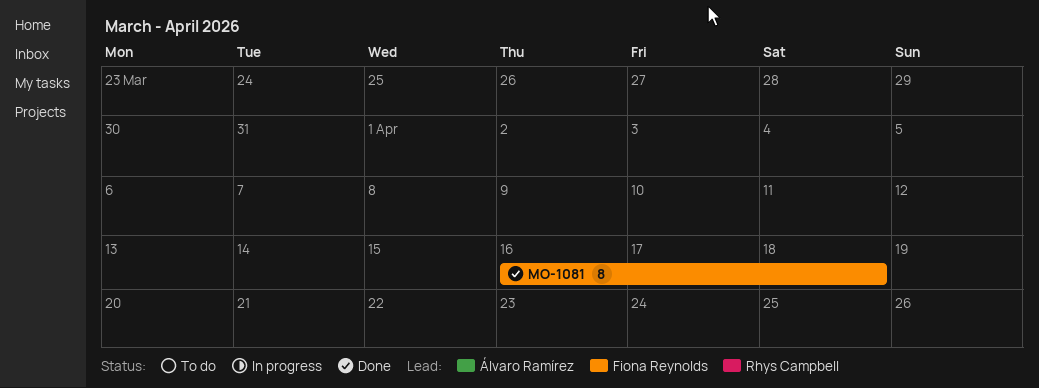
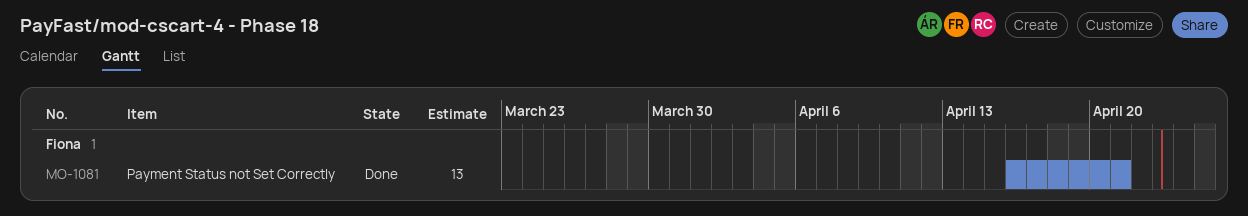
MO-1081, estimate: 8 -> 13
MO-1081, due: Apr 18 -> Apr 21

